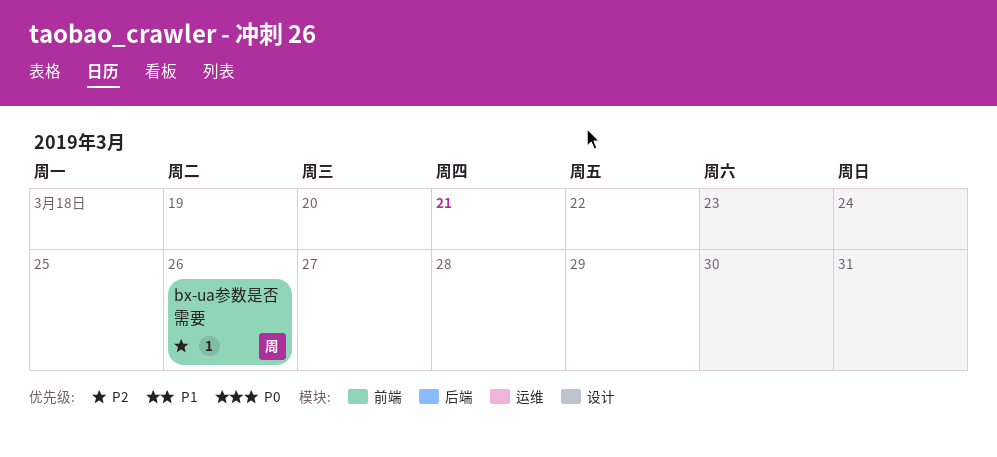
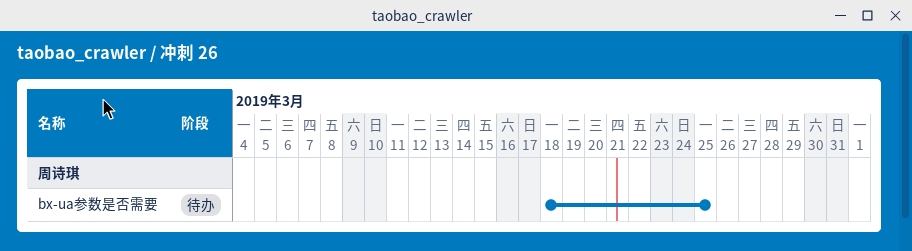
bx-ua参数是否需要, due: Mar 26 -> Mar 25

